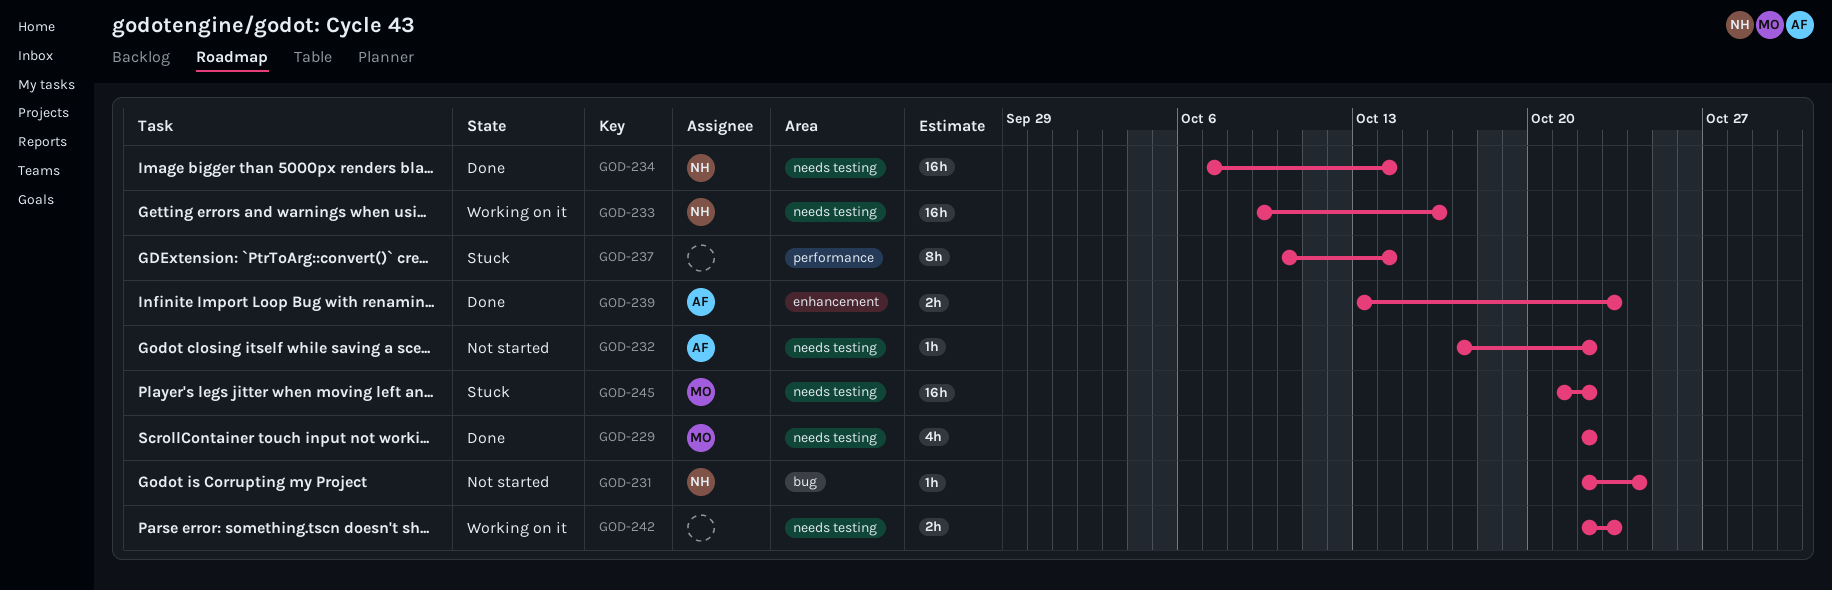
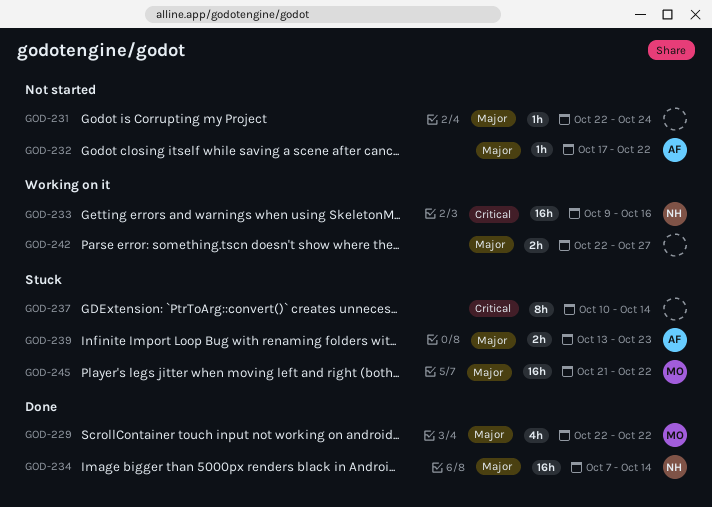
GOD-231, owner: NH -> none
GOD-239, status: Done -> Stuck
GOD-242, due: Oct 23 -> Oct 27

